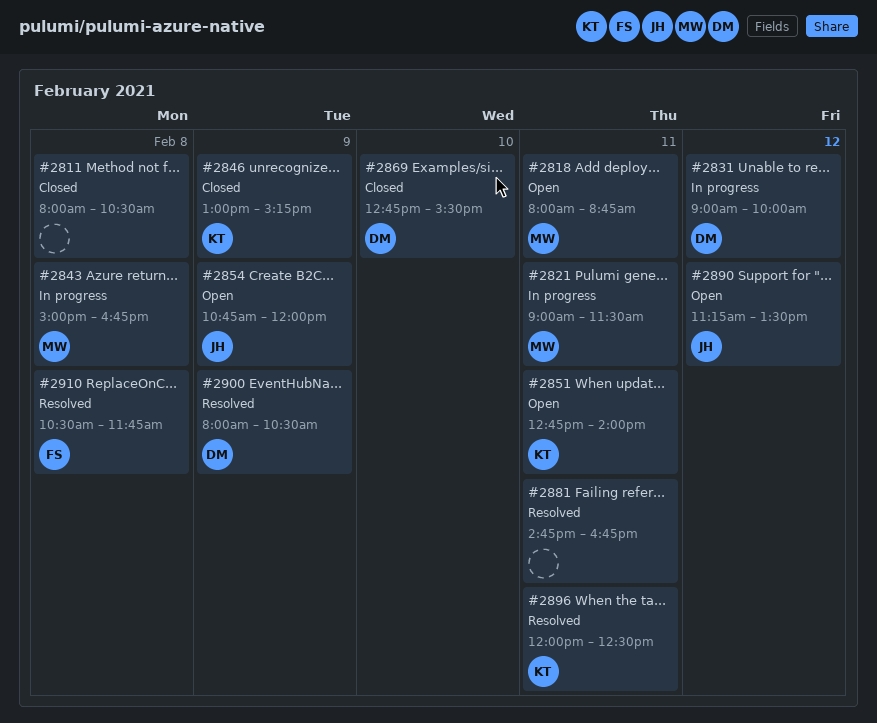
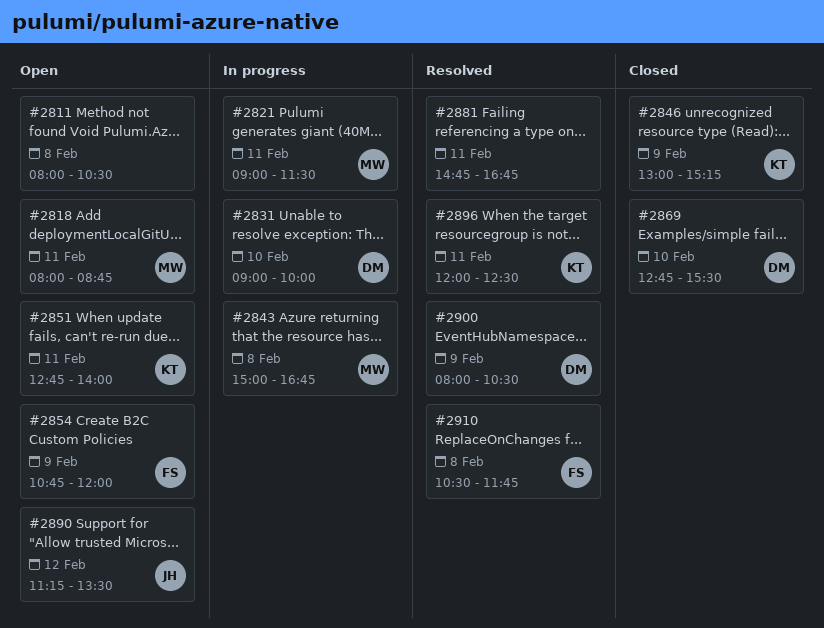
#2811, status: Closed -> Open
#2831, day: Feb 12 -> Feb 10
#2854, owner: JH -> FS

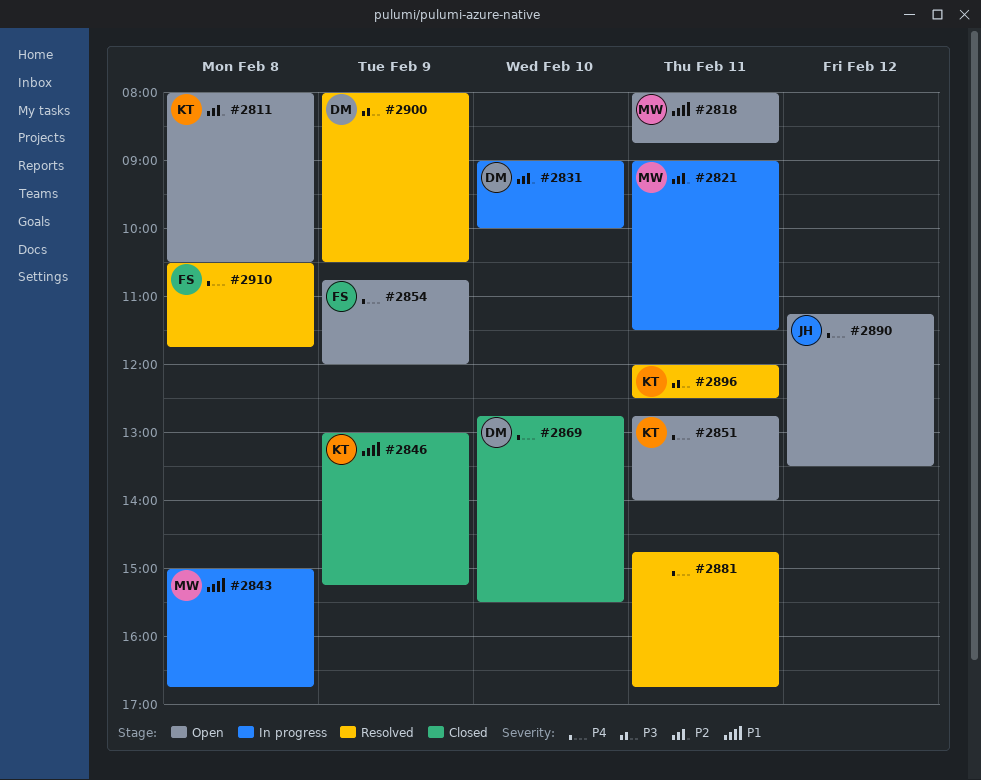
#2811, owner: none -> KT

